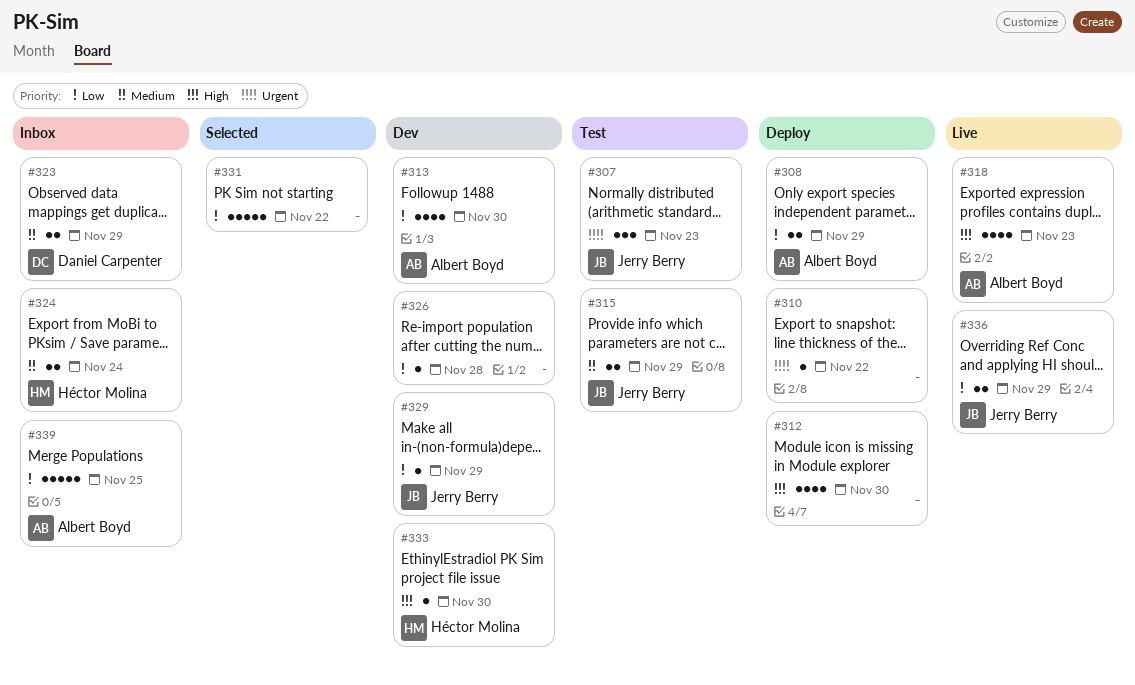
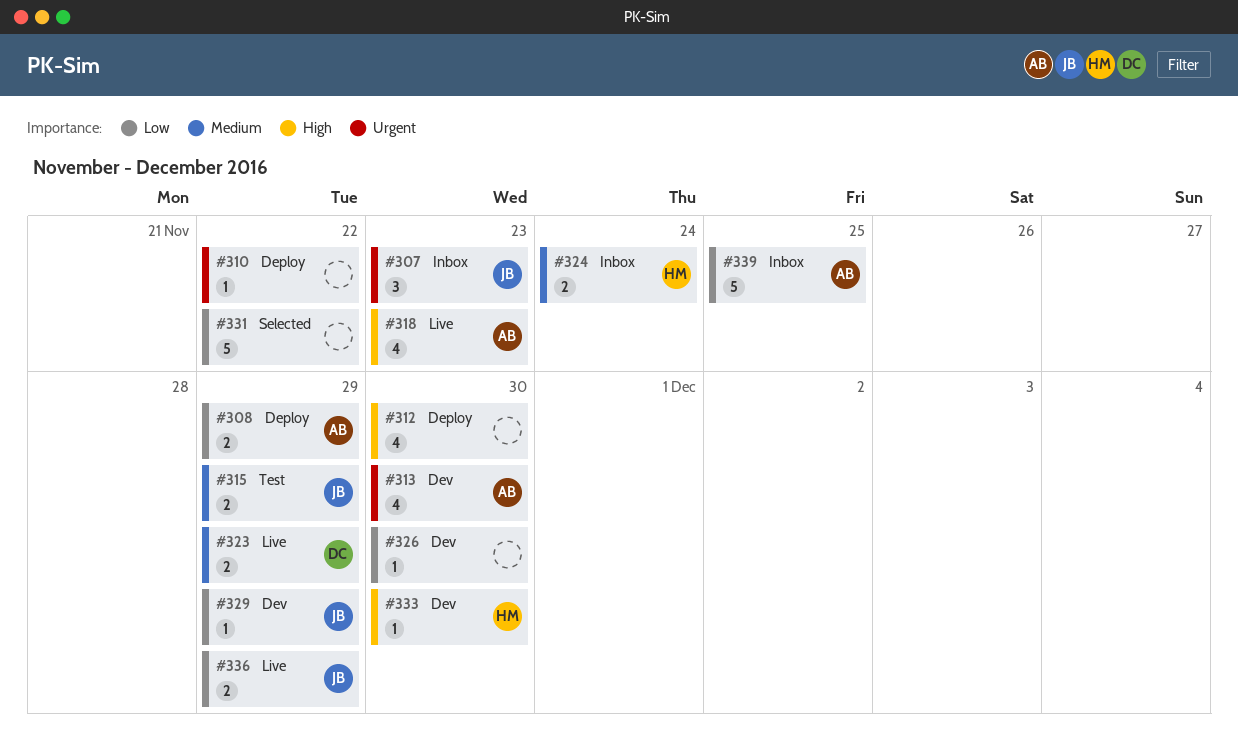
#307, status: Test -> Inbox
#313, priority: Low -> Urgent
#323, status: Inbox -> Live
#326, due: Nov 28 -> Nov 30

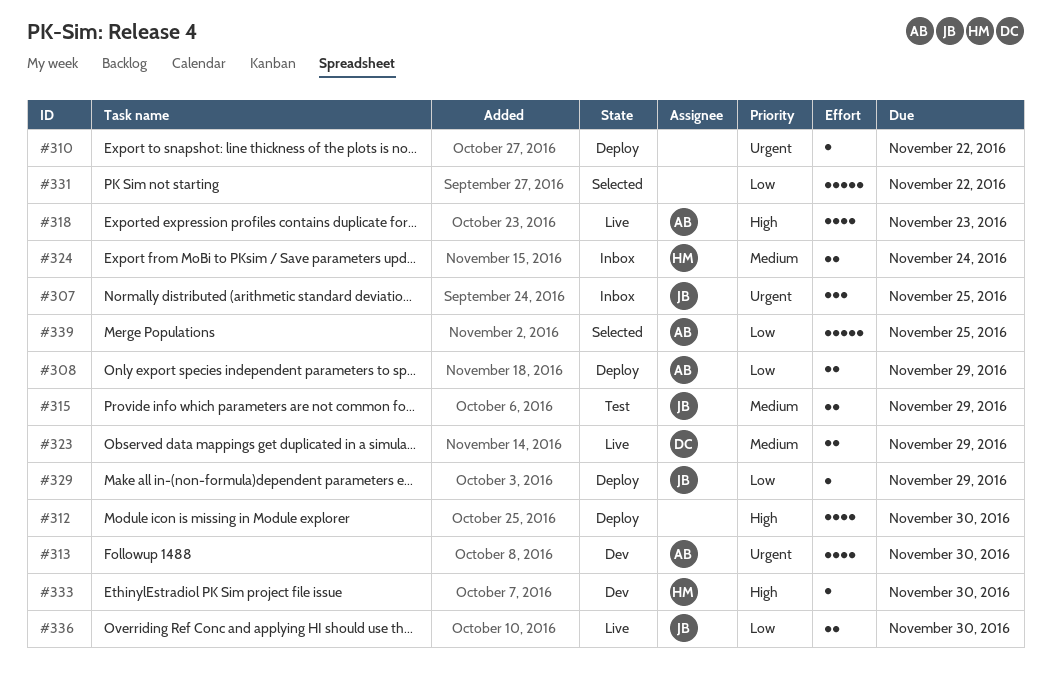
#307, due: Nov 23 -> Nov 25
#326: present -> none
#329, status: Dev -> Deploy
#336, due: Nov 29 -> Nov 30
#339, status: Inbox -> Selected

